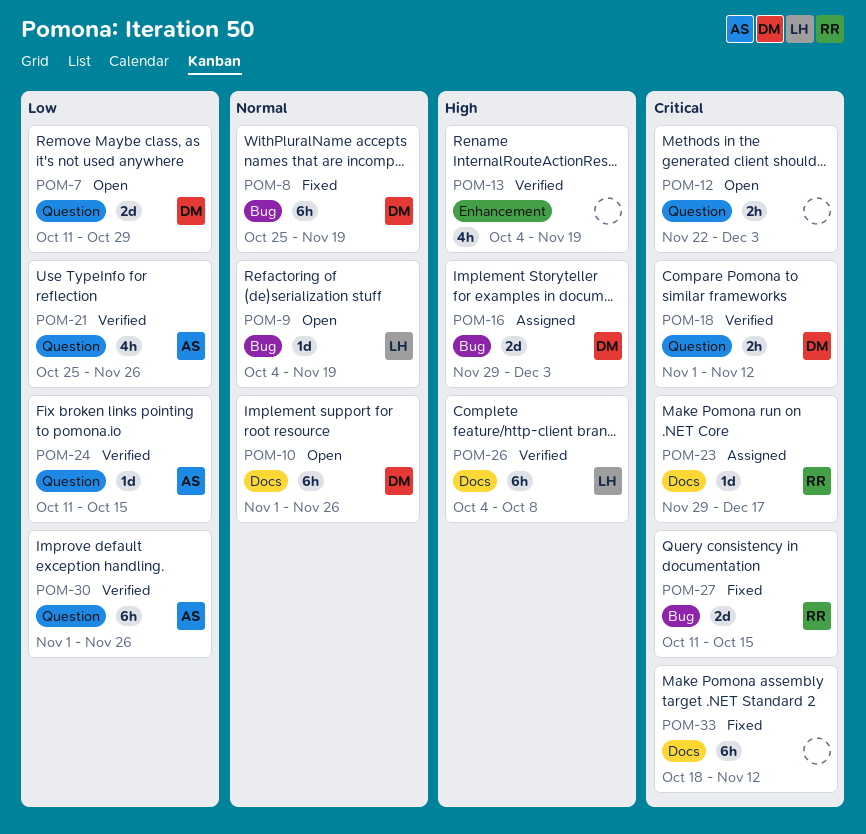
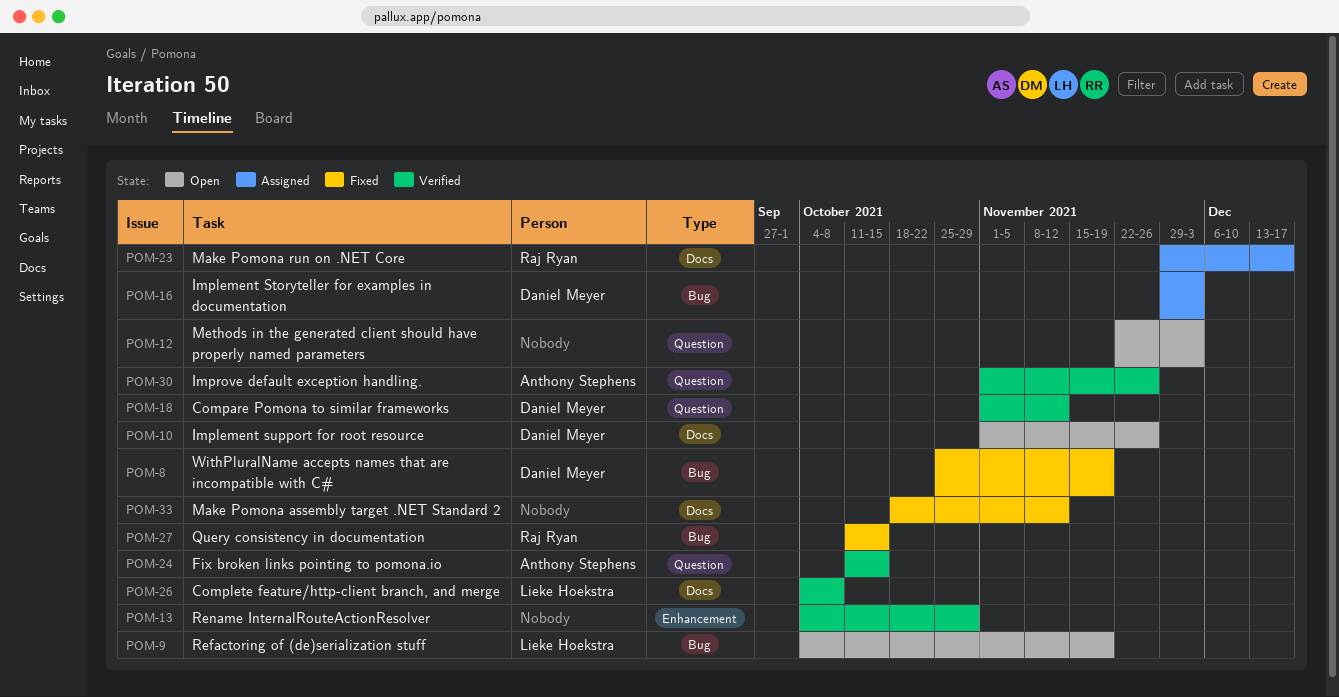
POM-7: present -> none
POM-13, due: Nov 19 -> Oct 29
POM-21: present -> none

